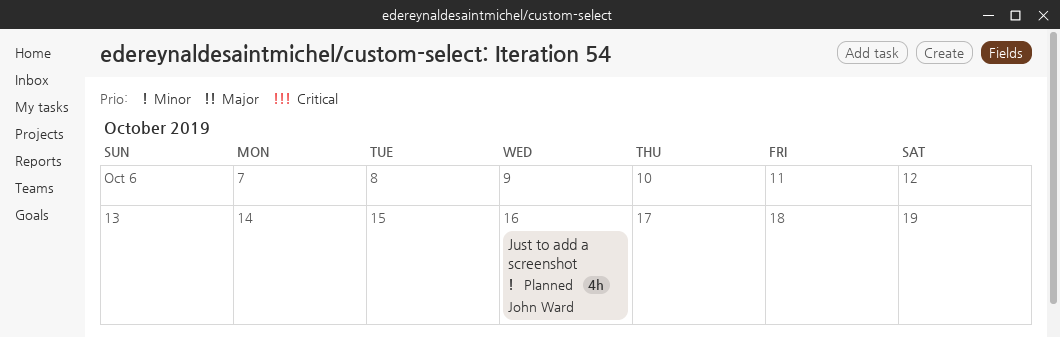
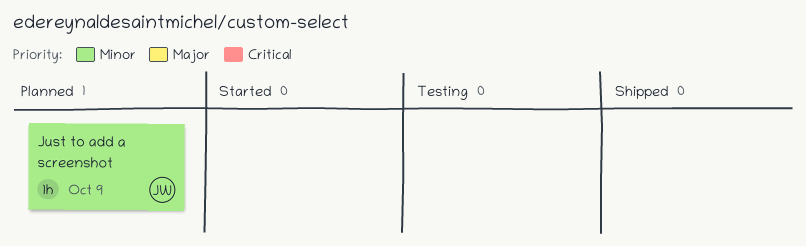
Just to add a screenshot, estimate: 4h -> 1h
Just to add a screenshot, due: Oct 16 -> Oct 9

